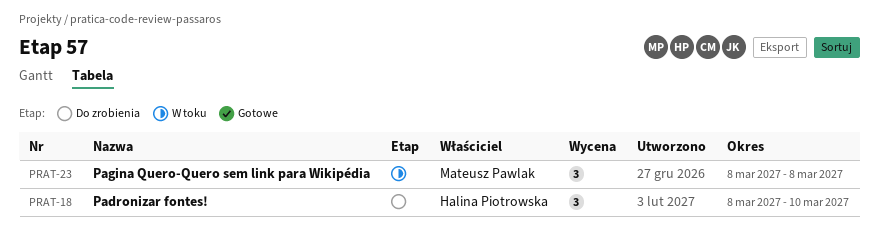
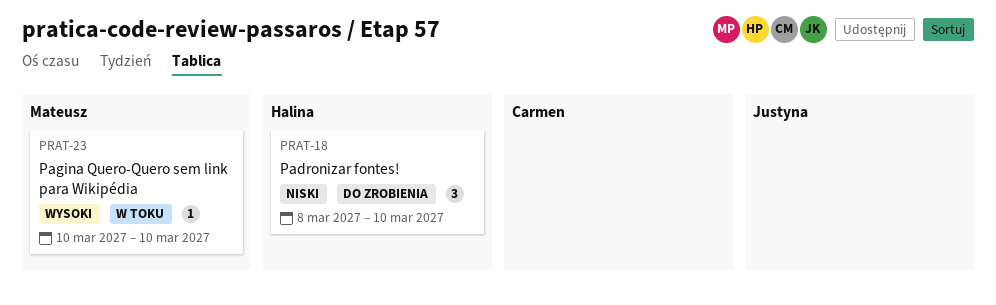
PRAT-23, estimate: 3 -> 1
PRAT-23, start: Mar 8 -> Mar 10
PRAT-23, due: Mar 8 -> Mar 10

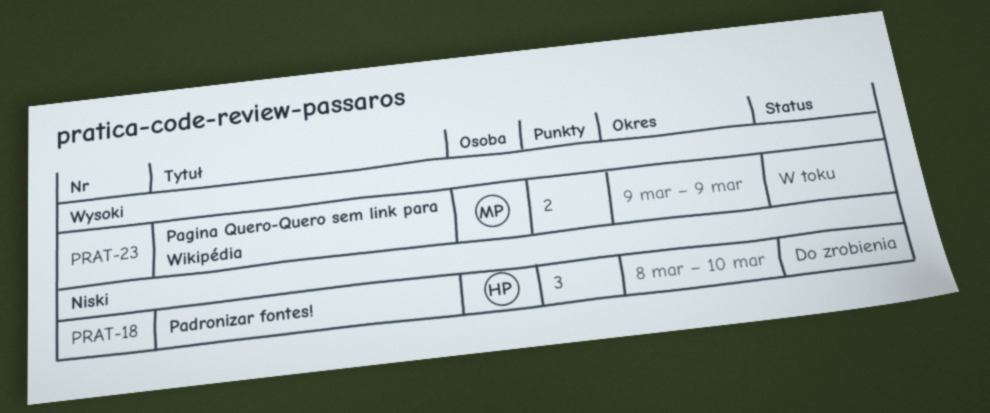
PRAT-23, estimate: 1 -> 2
PRAT-23, start: Mar 10 -> Mar 9
PRAT-23, due: Mar 10 -> Mar 9

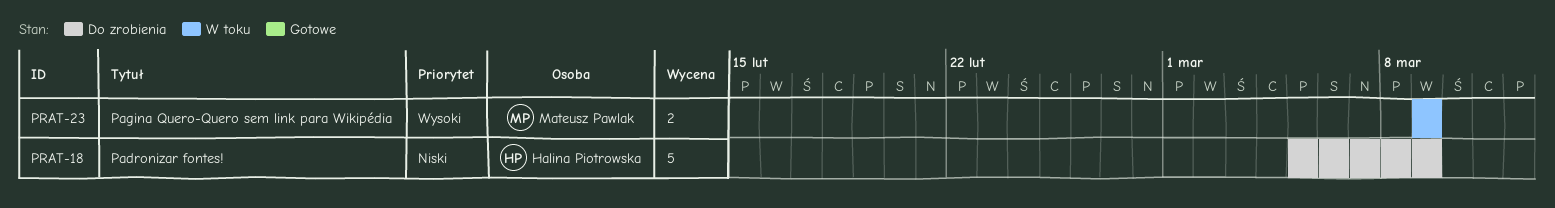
PRAT-18, estimate: 3 -> 5
PRAT-18, start: Mar 8 -> Mar 5
PRAT-18, due: Mar 10 -> Mar 9

